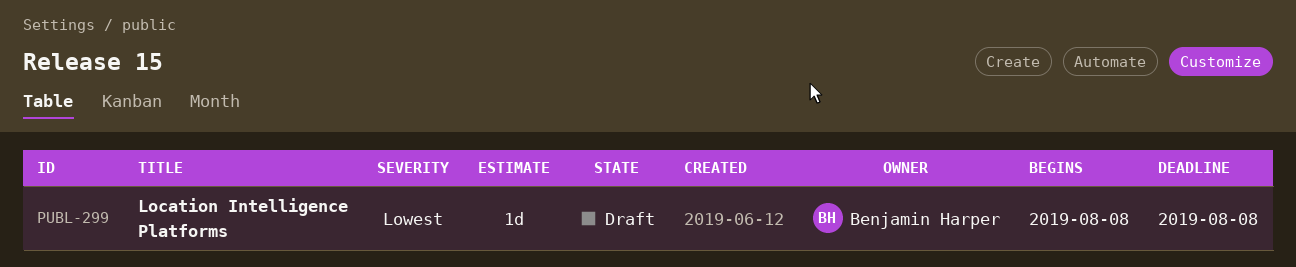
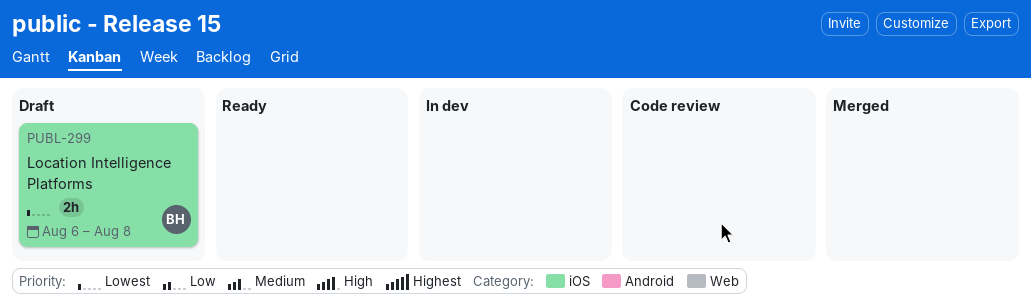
PUBL-299, estimate: 1d -> 2h
PUBL-299, start: Aug 8 -> Aug 6

